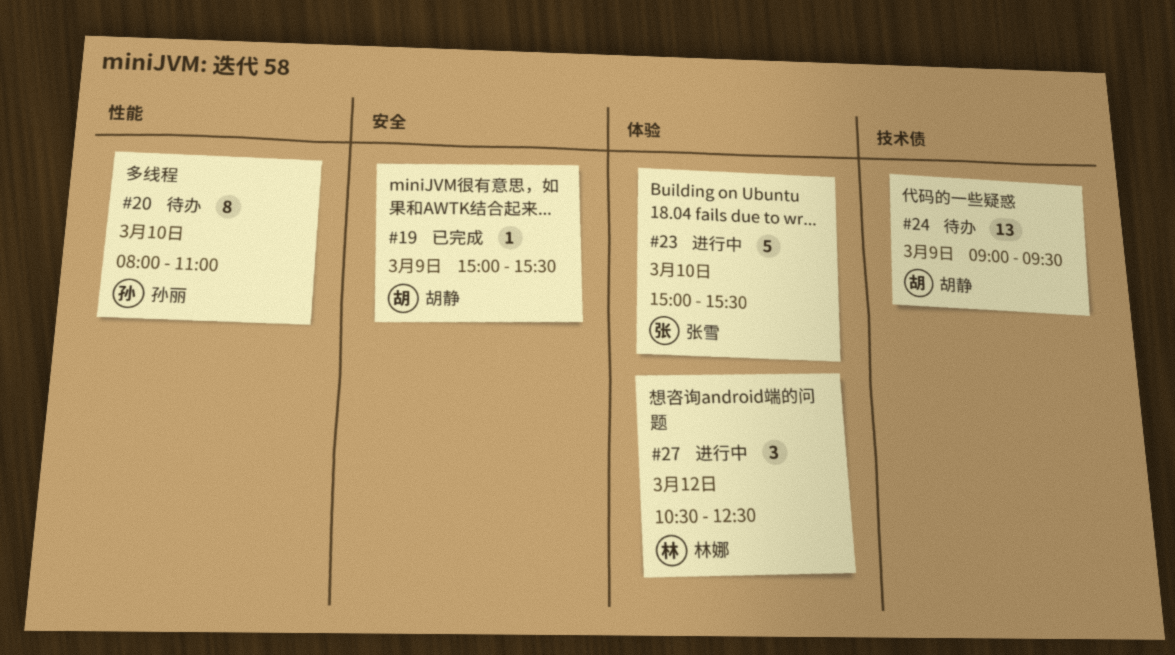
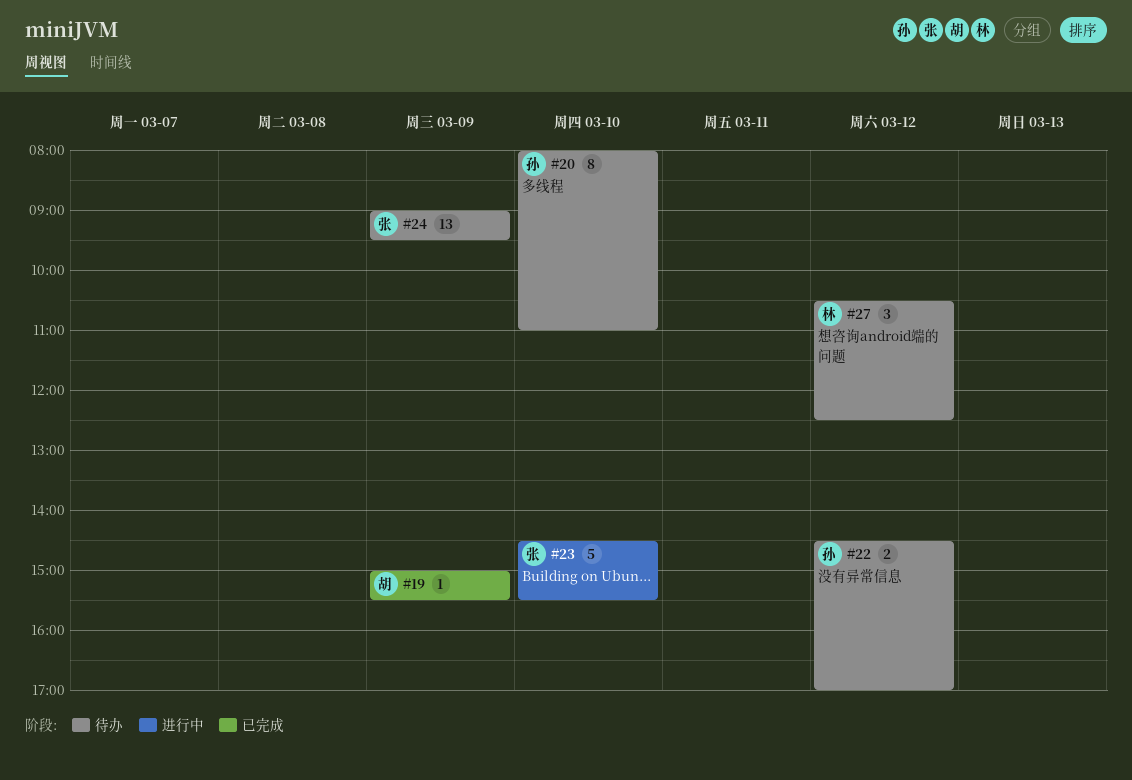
#22: none -> present
#23, begins: 15:00 -> 14:30
#24, owner: 胡静 -> 张雪
#27, status: 进行中 -> 待办

